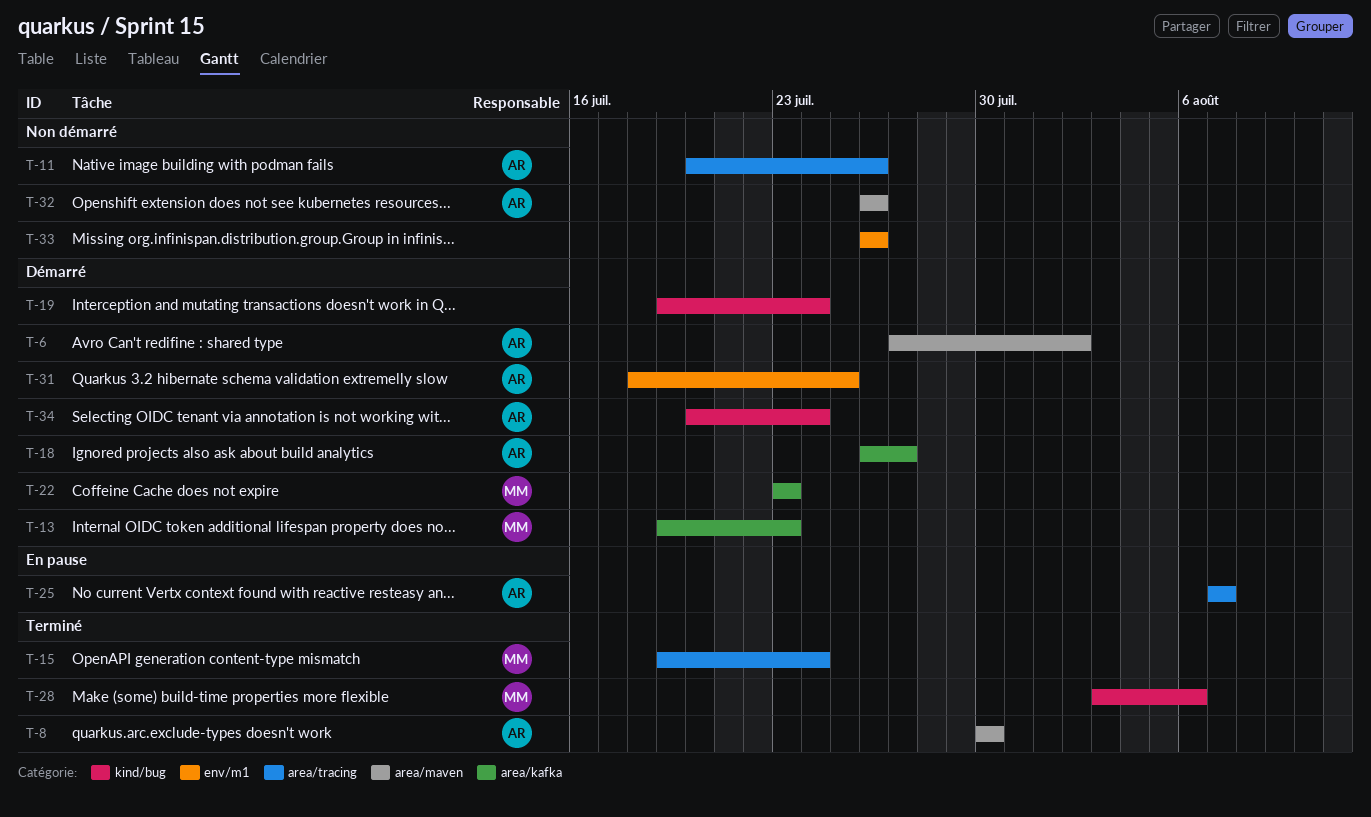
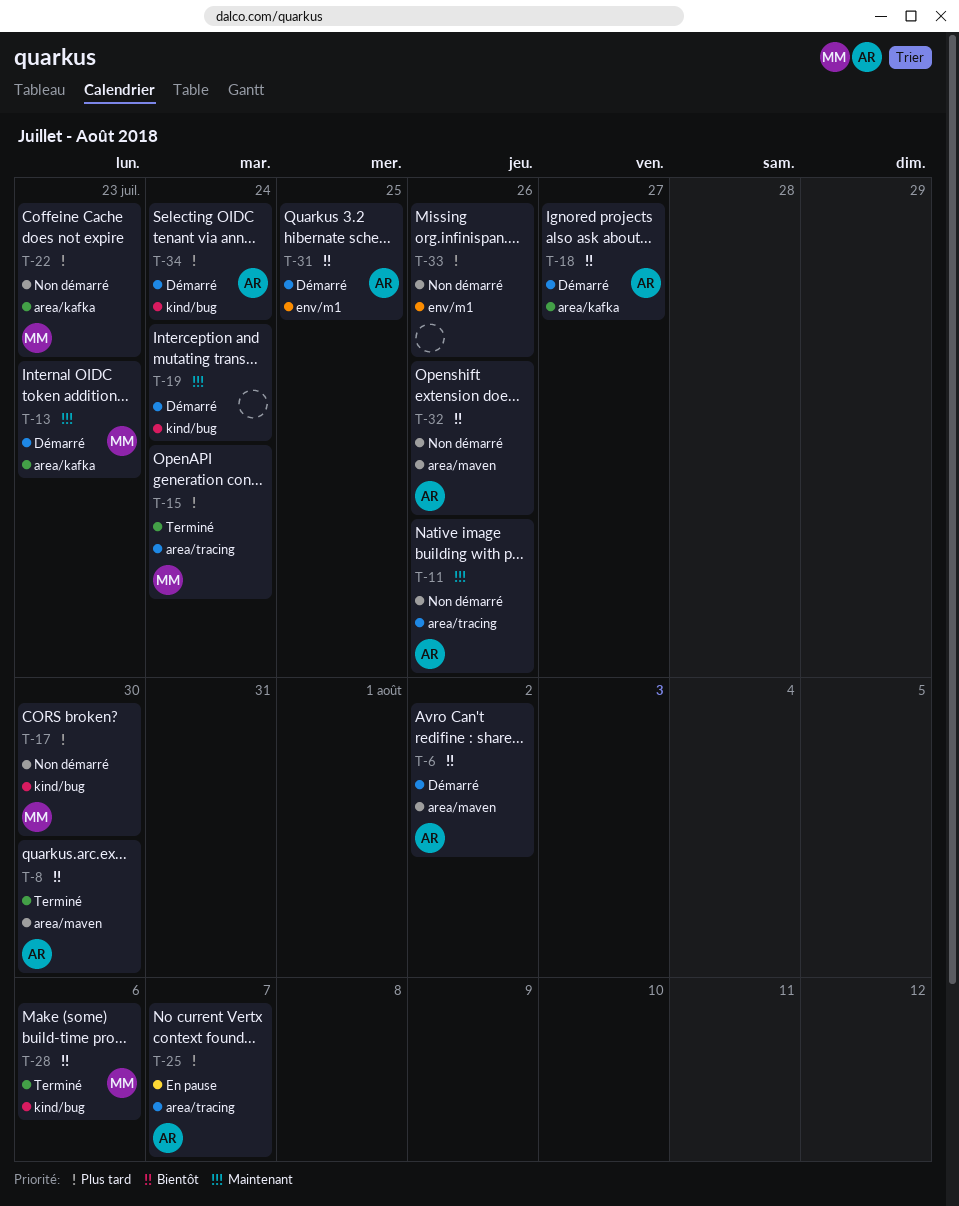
T-17: none -> present
T-22, status: Démarré -> Non démarré

